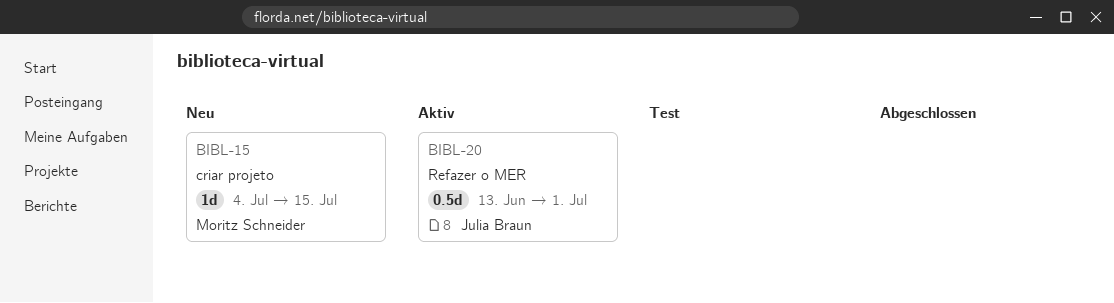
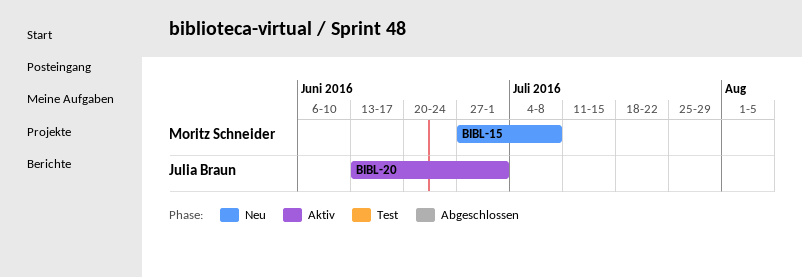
BIBL-15, start: Jul 4 -> Jun 27
BIBL-15, due: Jul 15 -> Jul 8

